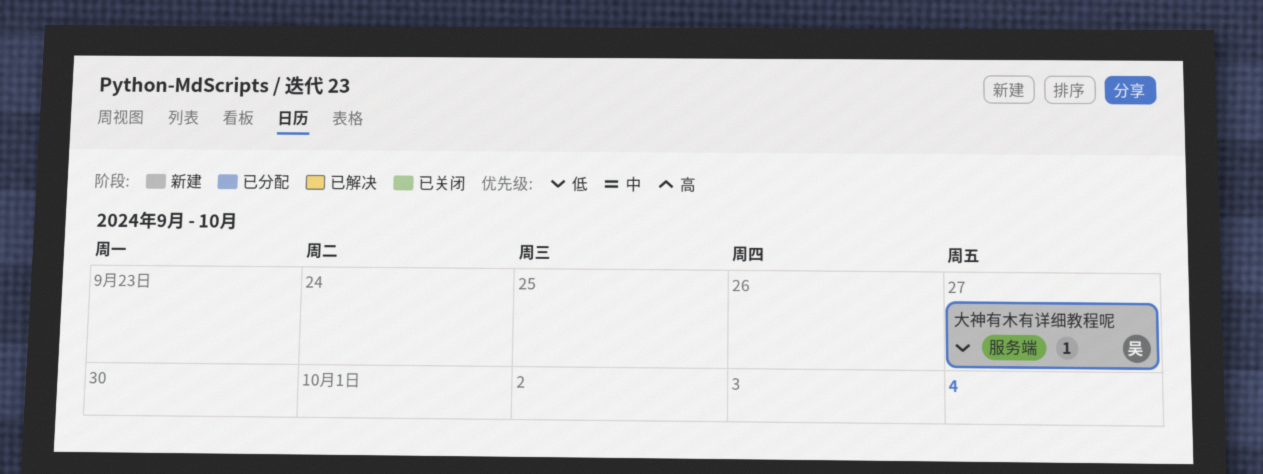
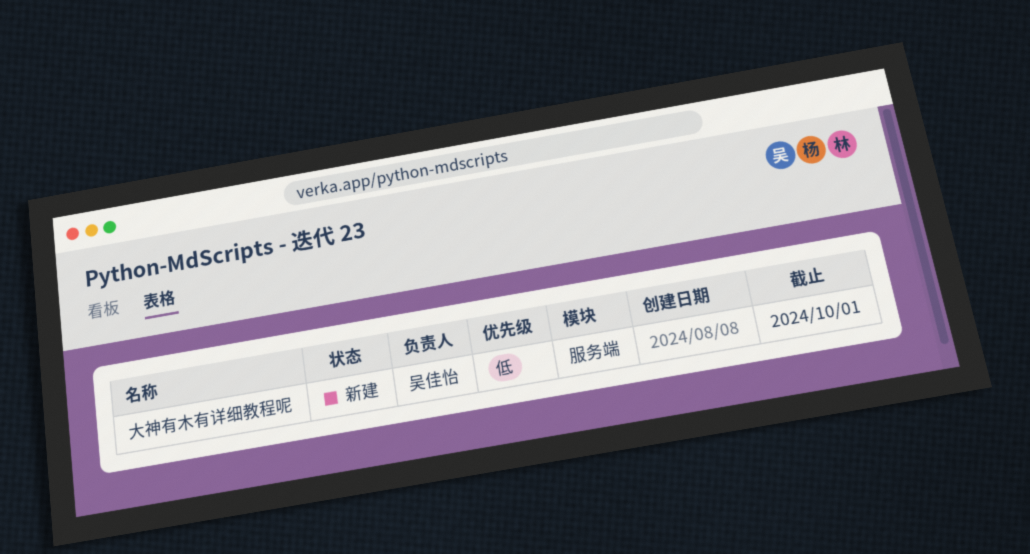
大神有木有详细教程呢, due: Sep 27 -> Oct 1

